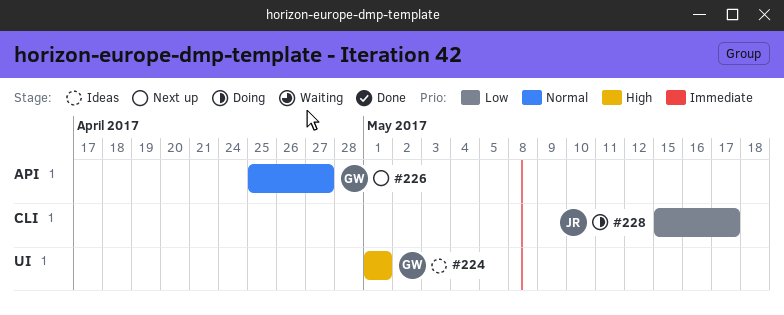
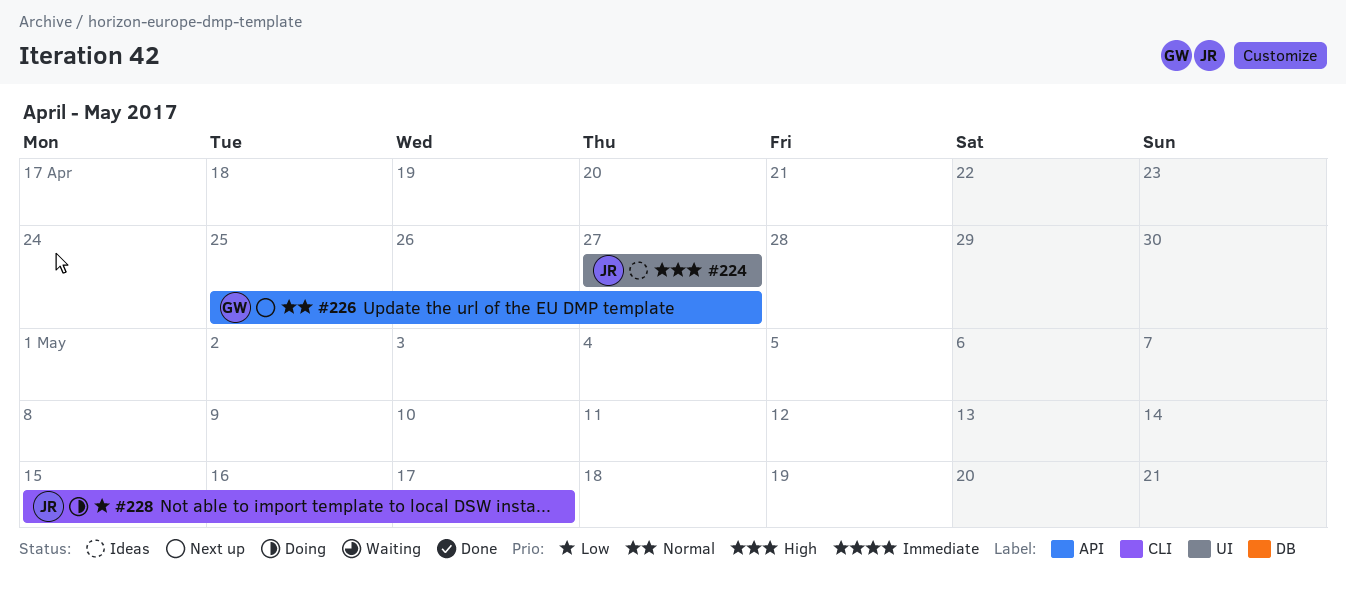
#224, owner: GW -> JR
#224, start: May 1 -> Apr 27
#224, due: May 1 -> Apr 27

